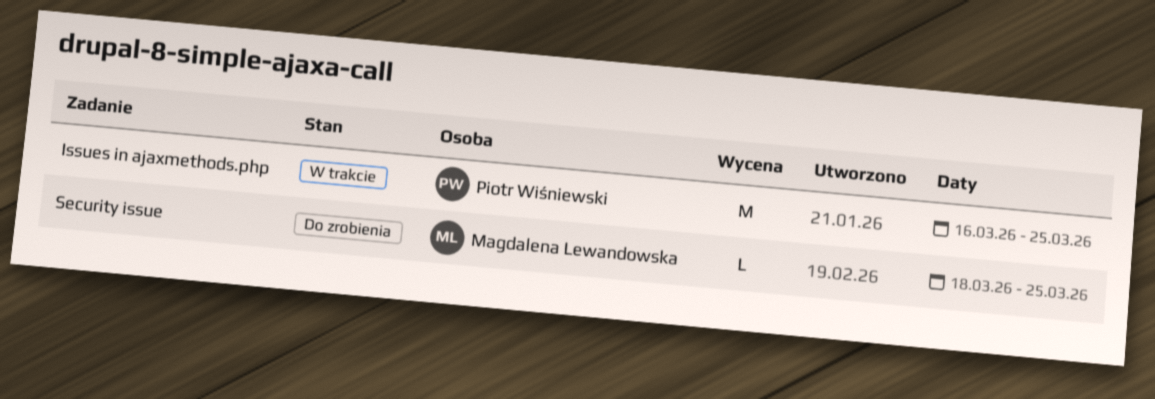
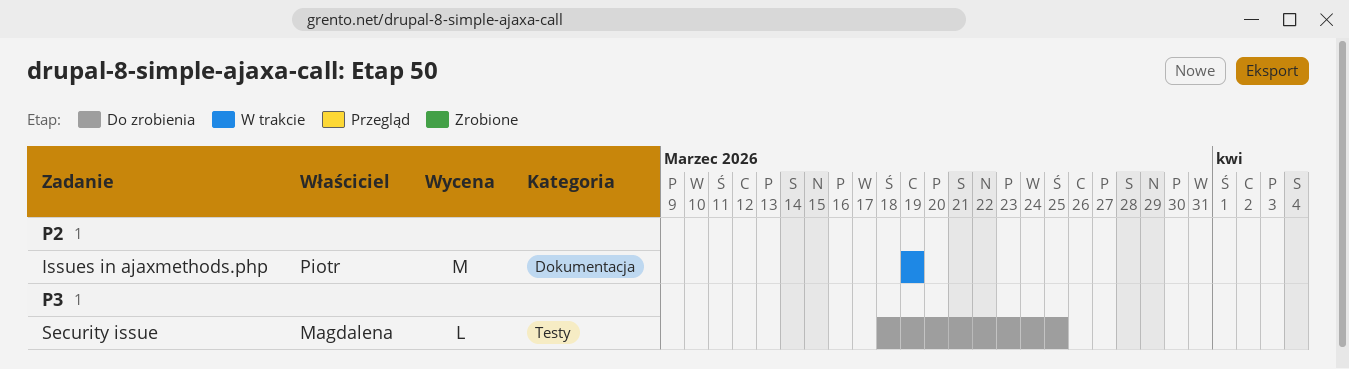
Issues in ajaxmethods.php, start: Mar 16 -> Mar 19
Issues in ajaxmethods.php, due: Mar 25 -> Mar 19

